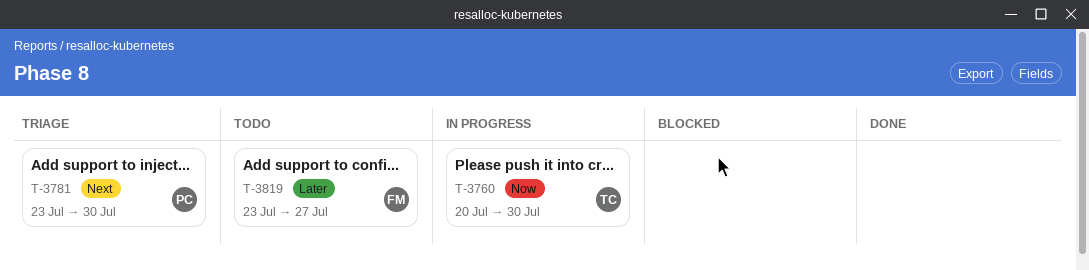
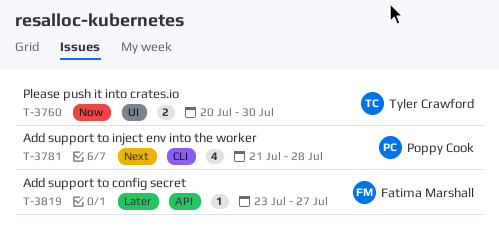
T-3781, start: Jul 23 -> Jul 21
T-3781, due: Jul 30 -> Jul 28

